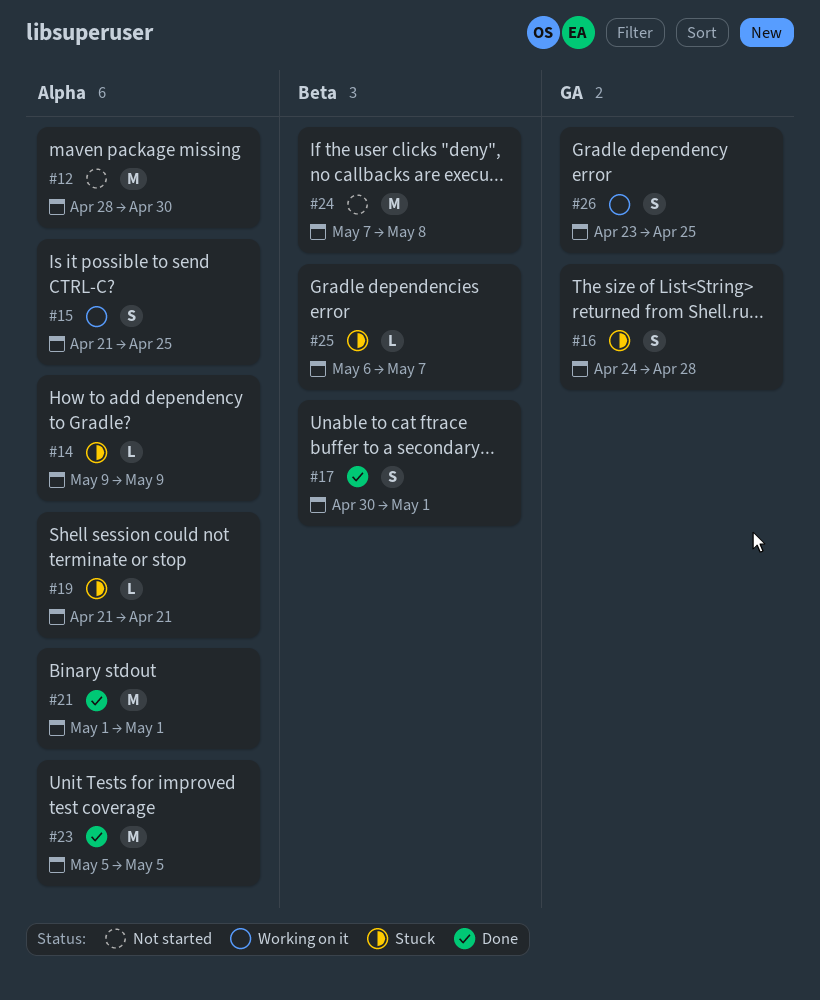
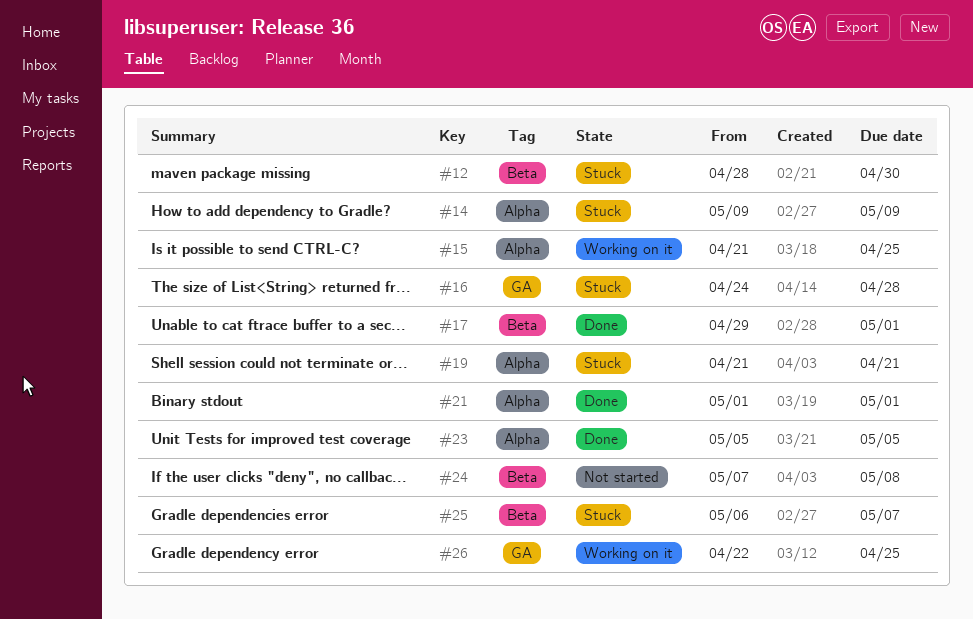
#12, status: Not started -> Stuck
#12, label: Alpha -> Beta
#17, start: Apr 30 -> Apr 29
#26, start: Apr 23 -> Apr 22

